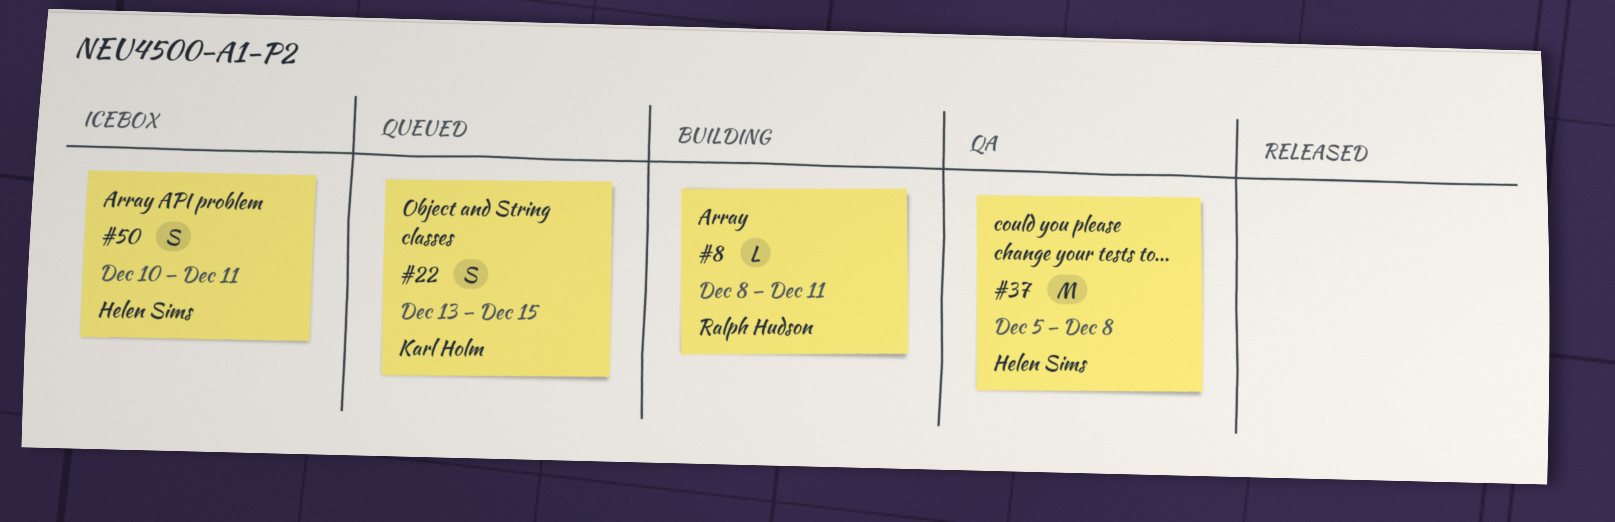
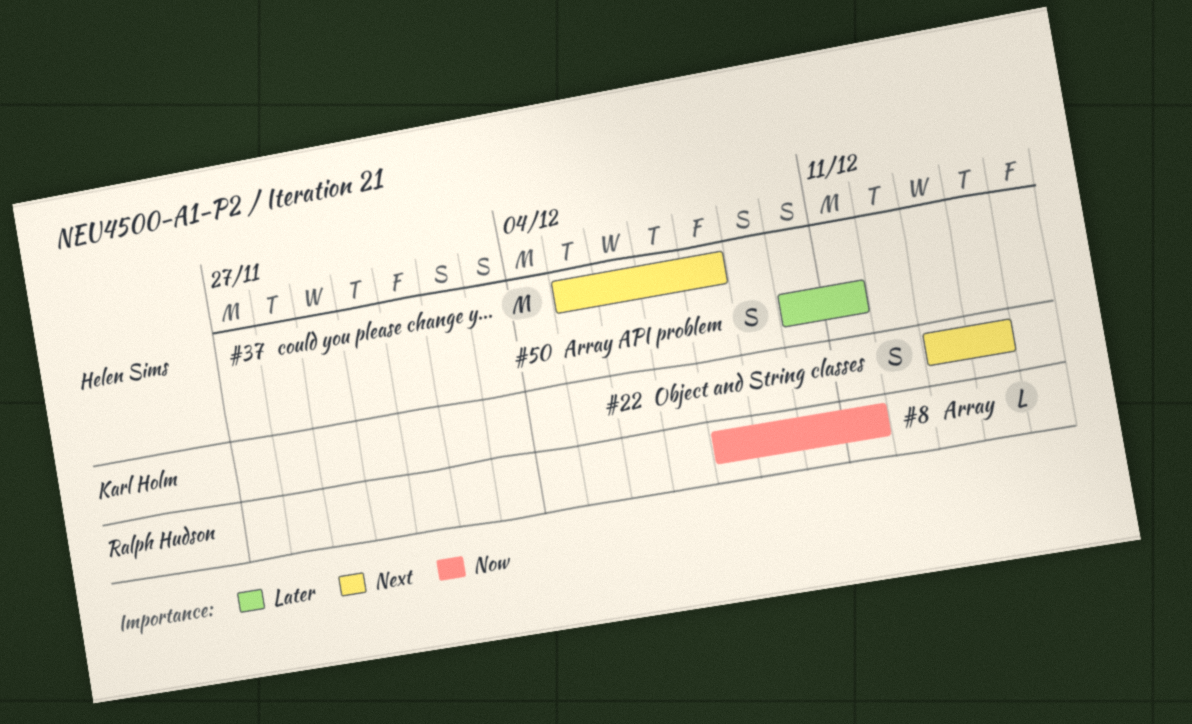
#22, due: Dec 15 -> Dec 14

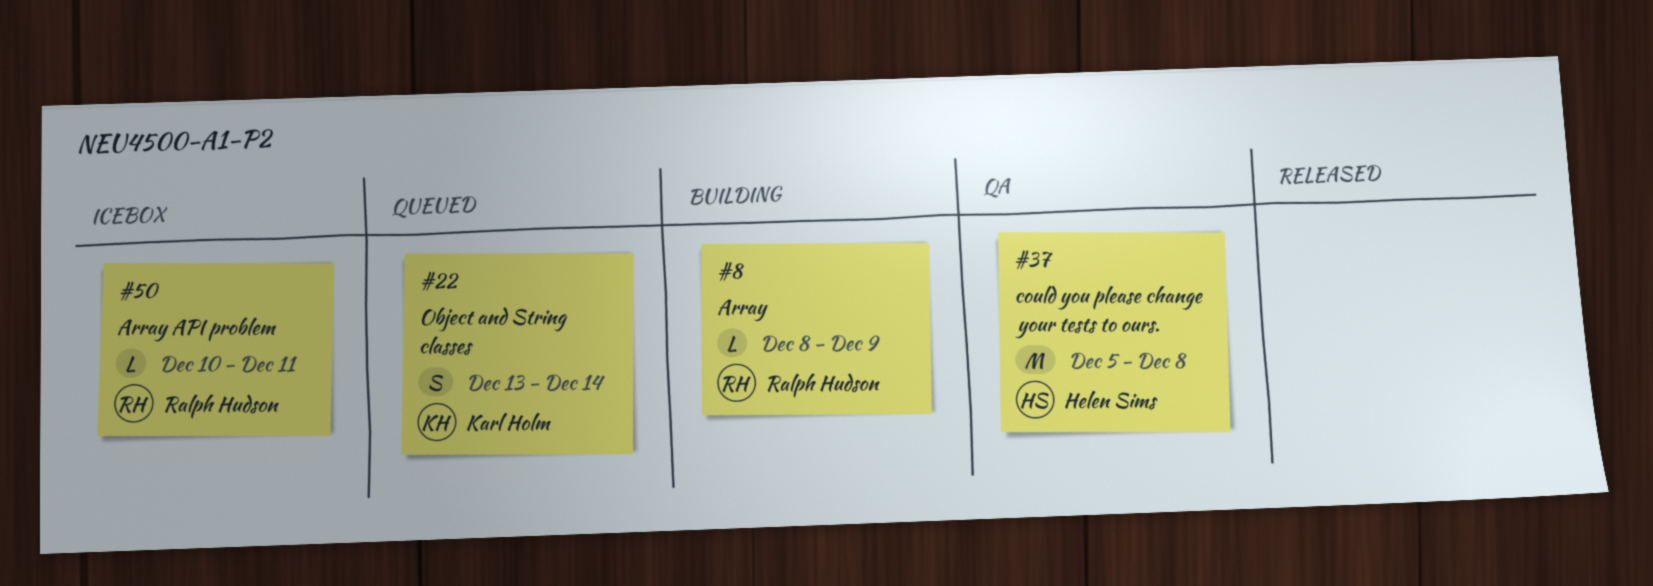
#8, due: Dec 11 -> Dec 9
#50, owner: Helen Sims -> Ralph Hudson
#50, estimate: S -> L

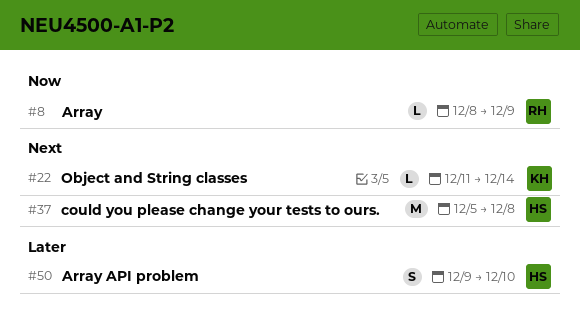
#22, estimate: S -> L
#22, start: Dec 13 -> Dec 11
#50, owner: Ralph Hudson -> Helen Sims
#50, estimate: L -> S
#50, start: Dec 10 -> Dec 9
#50, due: Dec 11 -> Dec 10

